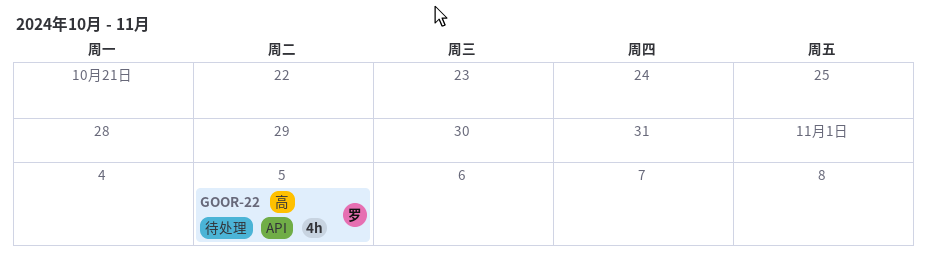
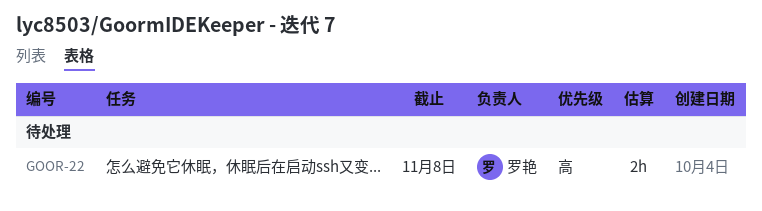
GOOR-22, estimate: 4h -> 2h
GOOR-22, due: Nov 5 -> Nov 8

